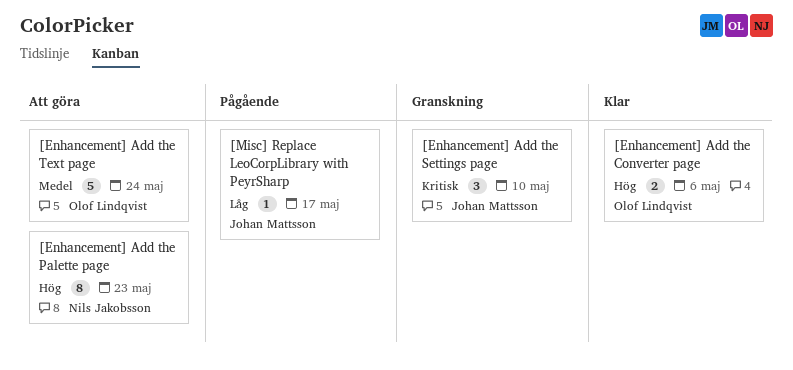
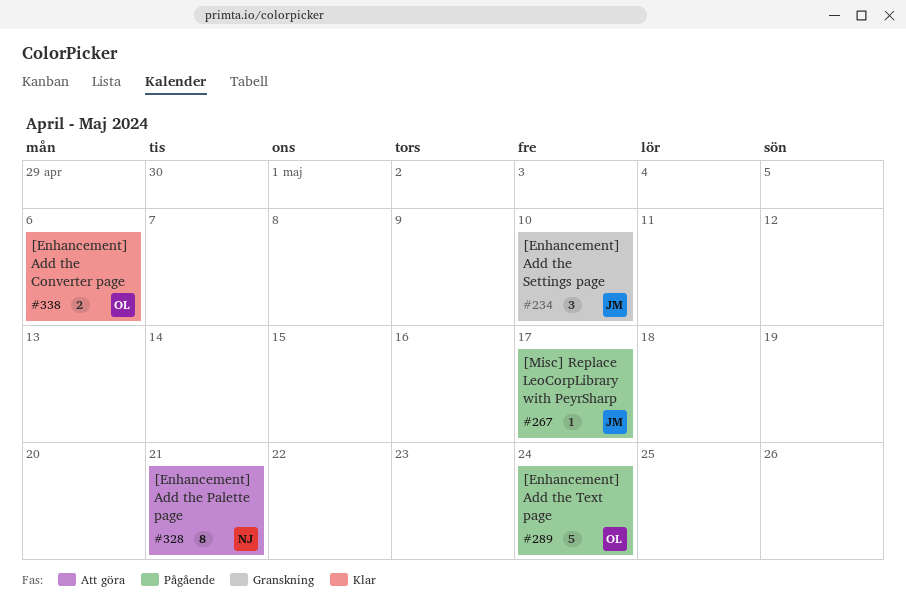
[Enhancement] Add the Palette page, due: May 23 -> May 21
[Enhancement] Add the Text page, status: Att göra -> Pågående

